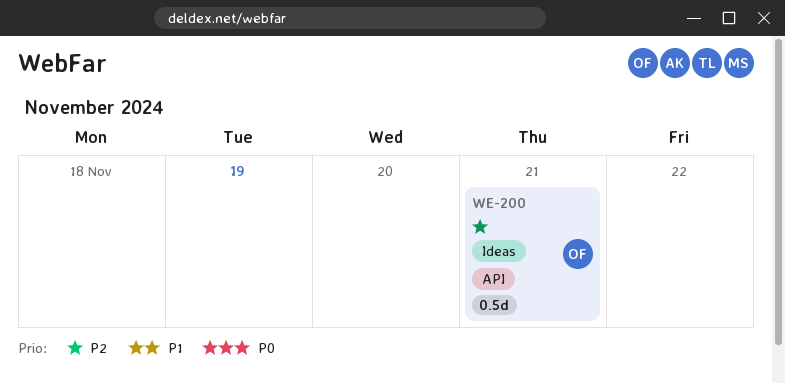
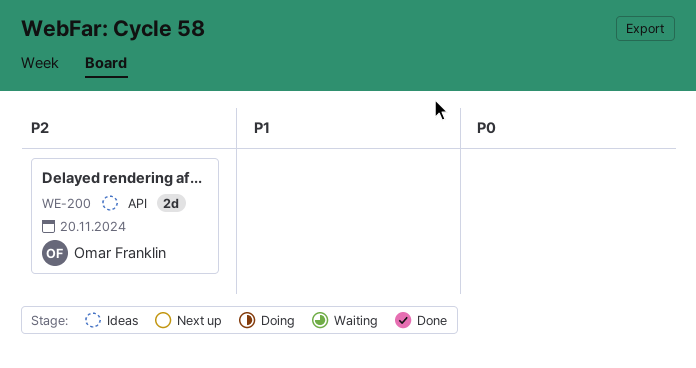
WE-200, estimate: 0.5d -> 2d
WE-200, due: Nov 21 -> Nov 20

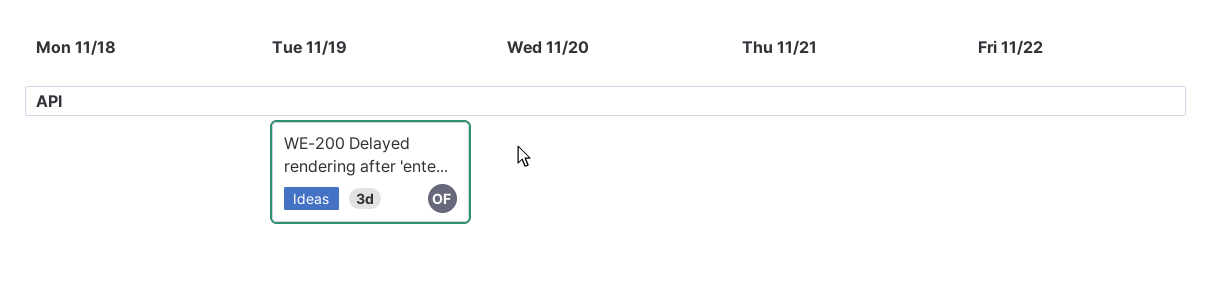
WE-200, estimate: 2d -> 3d
WE-200, due: Nov 20 -> Nov 19

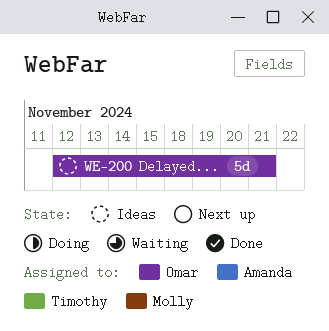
WE-200, estimate: 3d -> 5d
WE-200, due: Nov 19 -> Nov 21

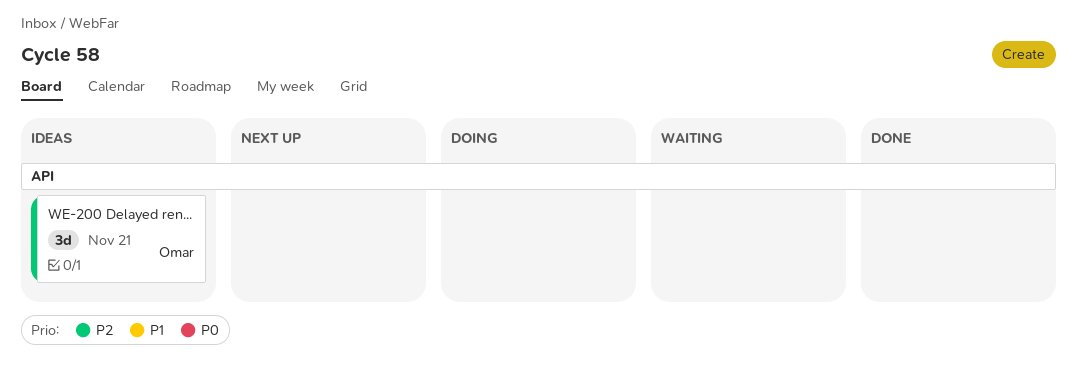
WE-200, estimate: 5d -> 3d

